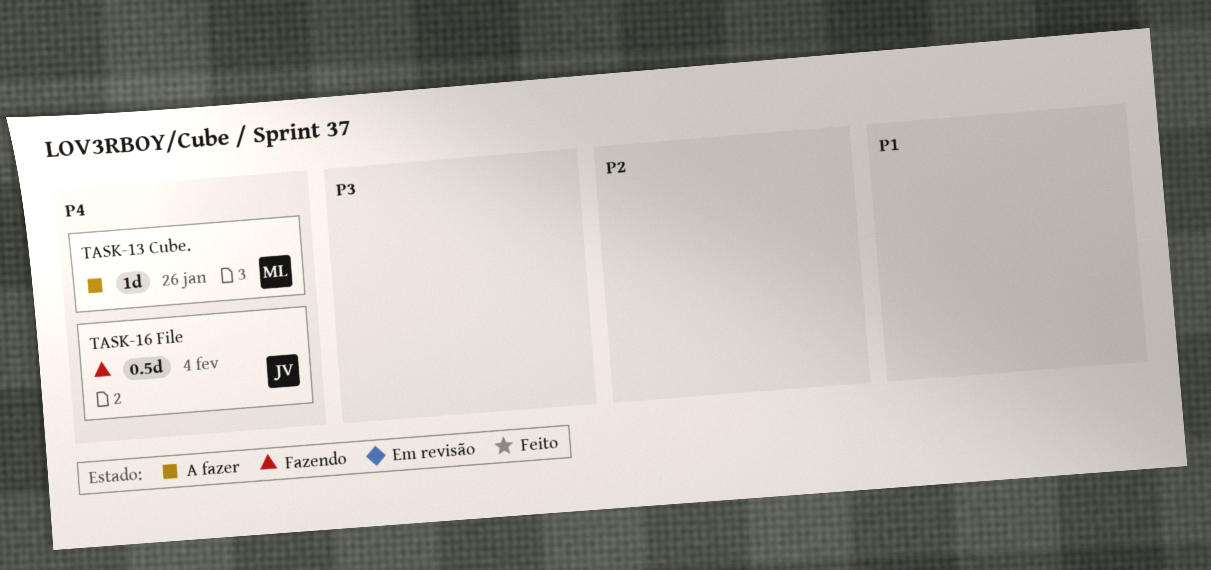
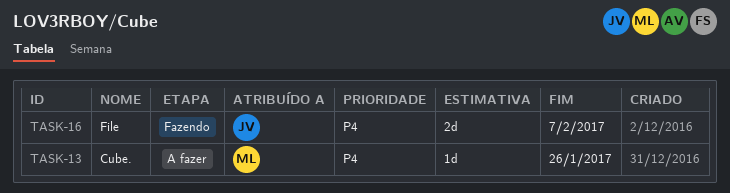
TASK-16, estimate: 0.5d -> 2d
TASK-16, due: Feb 4 -> Feb 7

